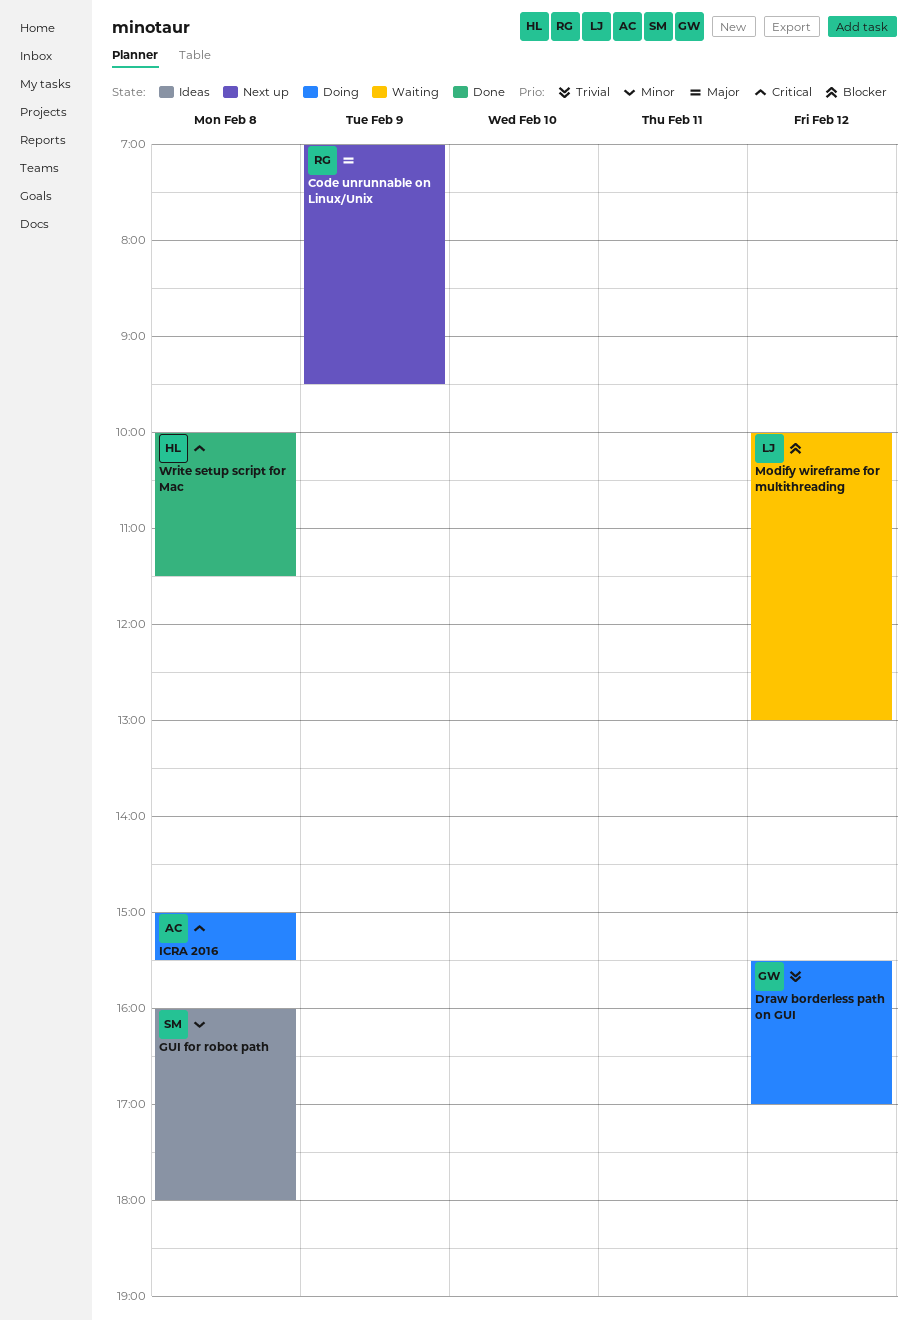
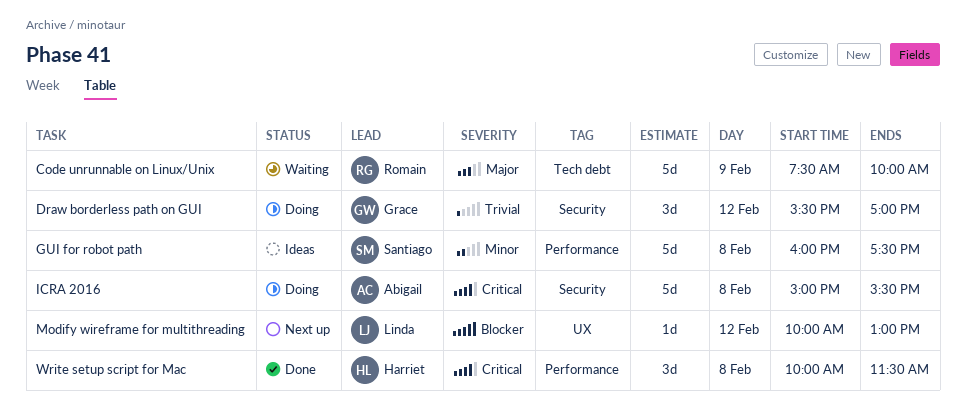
Code unrunnable on Linux/Unix, status: Next up -> Waiting
Code unrunnable on Linux/Unix, begins: 07:00 -> 07:30
Code unrunnable on Linux/Unix, ends: 09:30 -> 10:00
GUI for robot path, ends: 18:00 -> 17:30
Modify wireframe for multithreading, status: Waiting -> Next up

